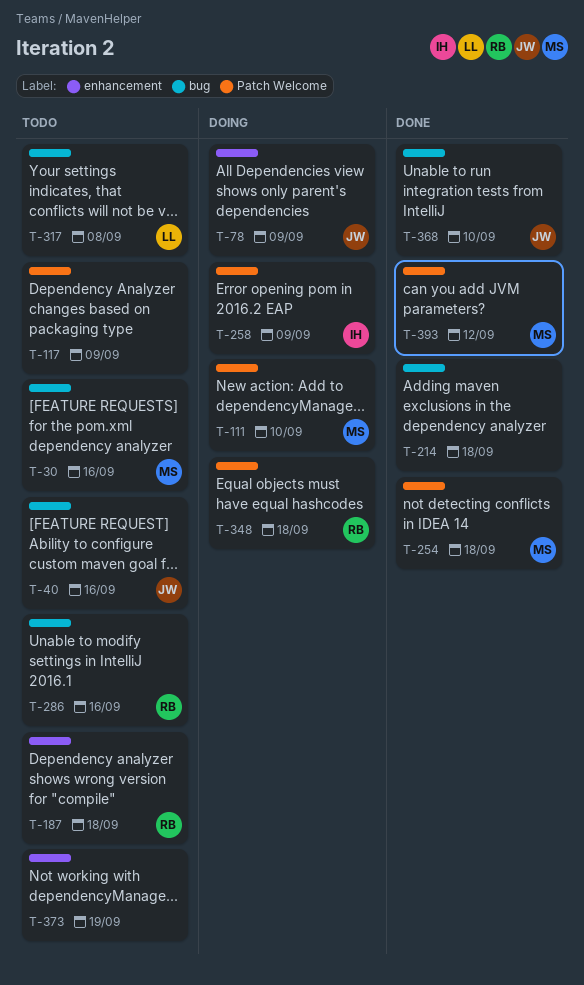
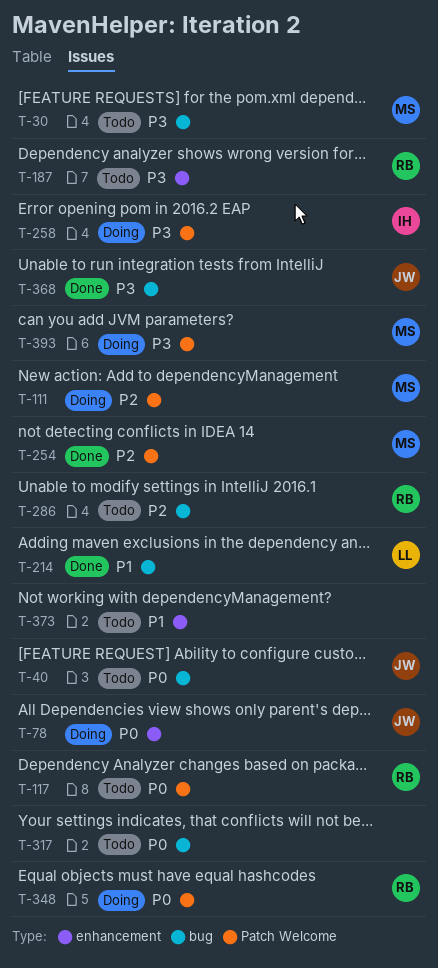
T-117, owner: none -> RB
T-214, owner: none -> LL
T-317, owner: LL -> none
T-393, status: Done -> Doing

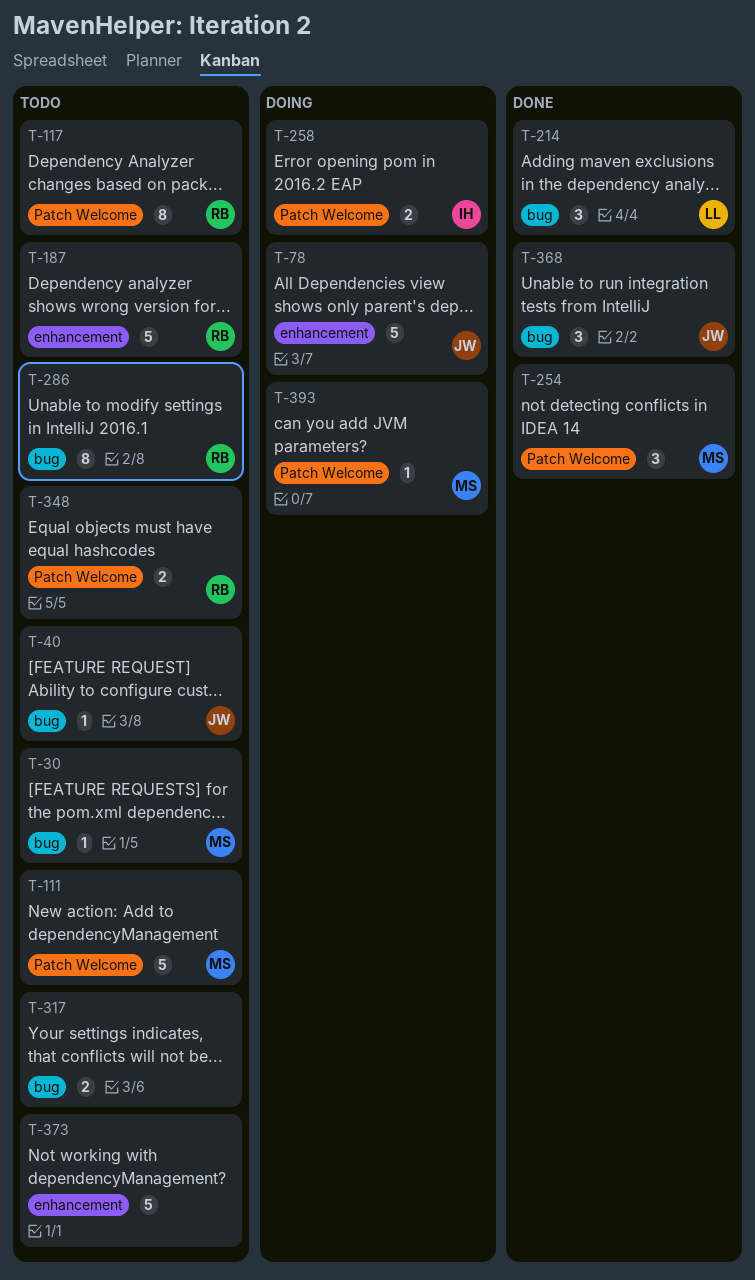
T-111, status: Doing -> Todo
T-348, status: Doing -> Todo

